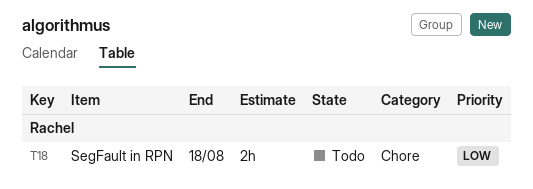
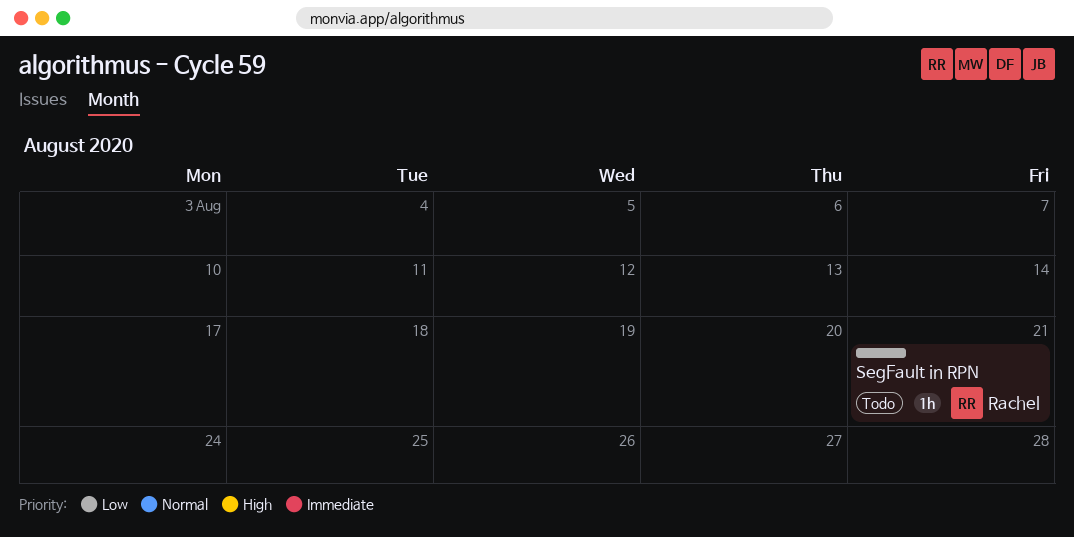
SegFault in RPN, estimate: 2h -> 1h
SegFault in RPN, due: Aug 18 -> Aug 21

